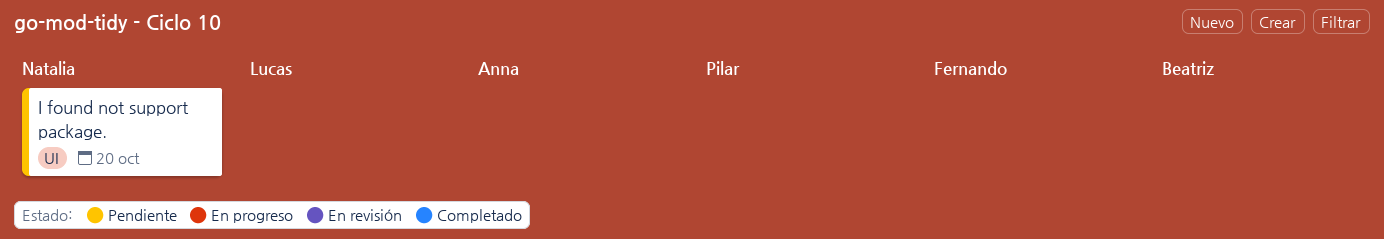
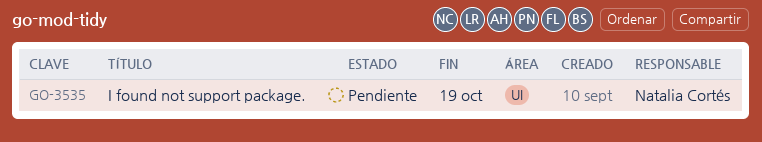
I found not support package., due: Oct 20 -> Oct 19

